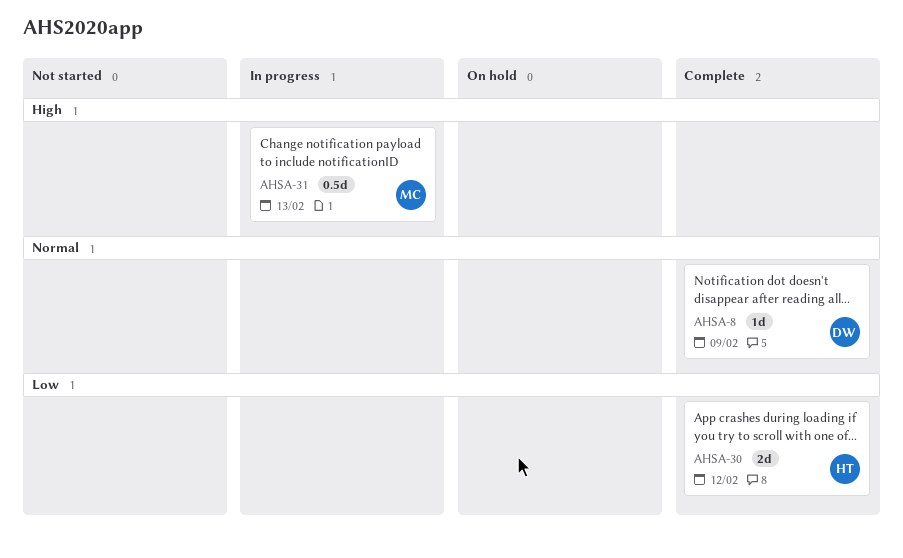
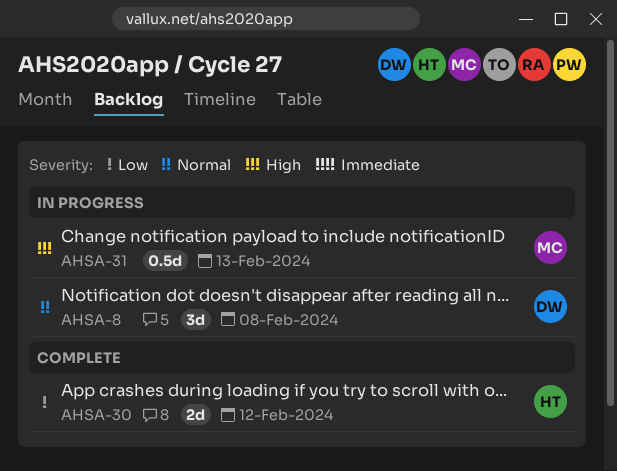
AHSA-8, status: Complete -> In progress
AHSA-8, estimate: 1d -> 3d
AHSA-8, due: Feb 9 -> Feb 8

